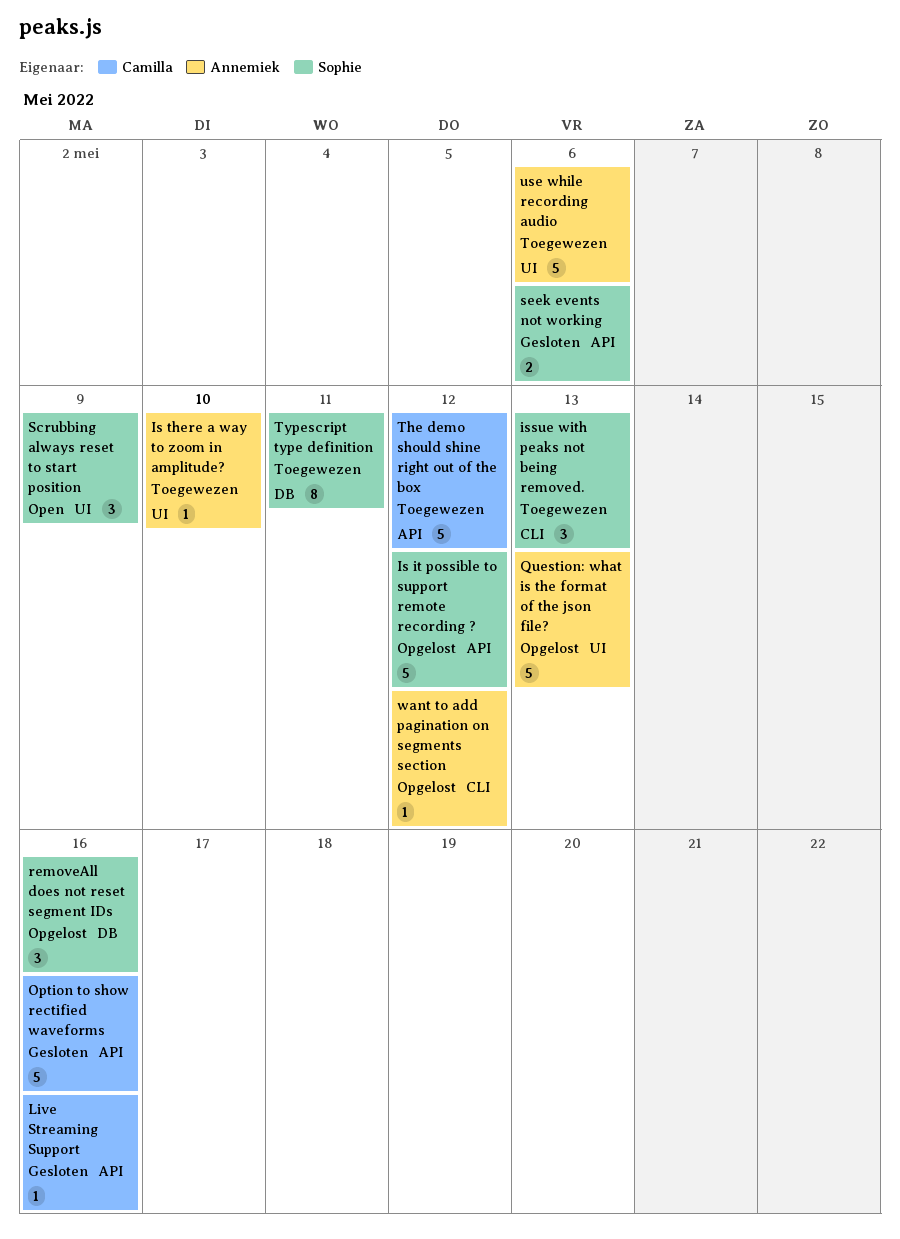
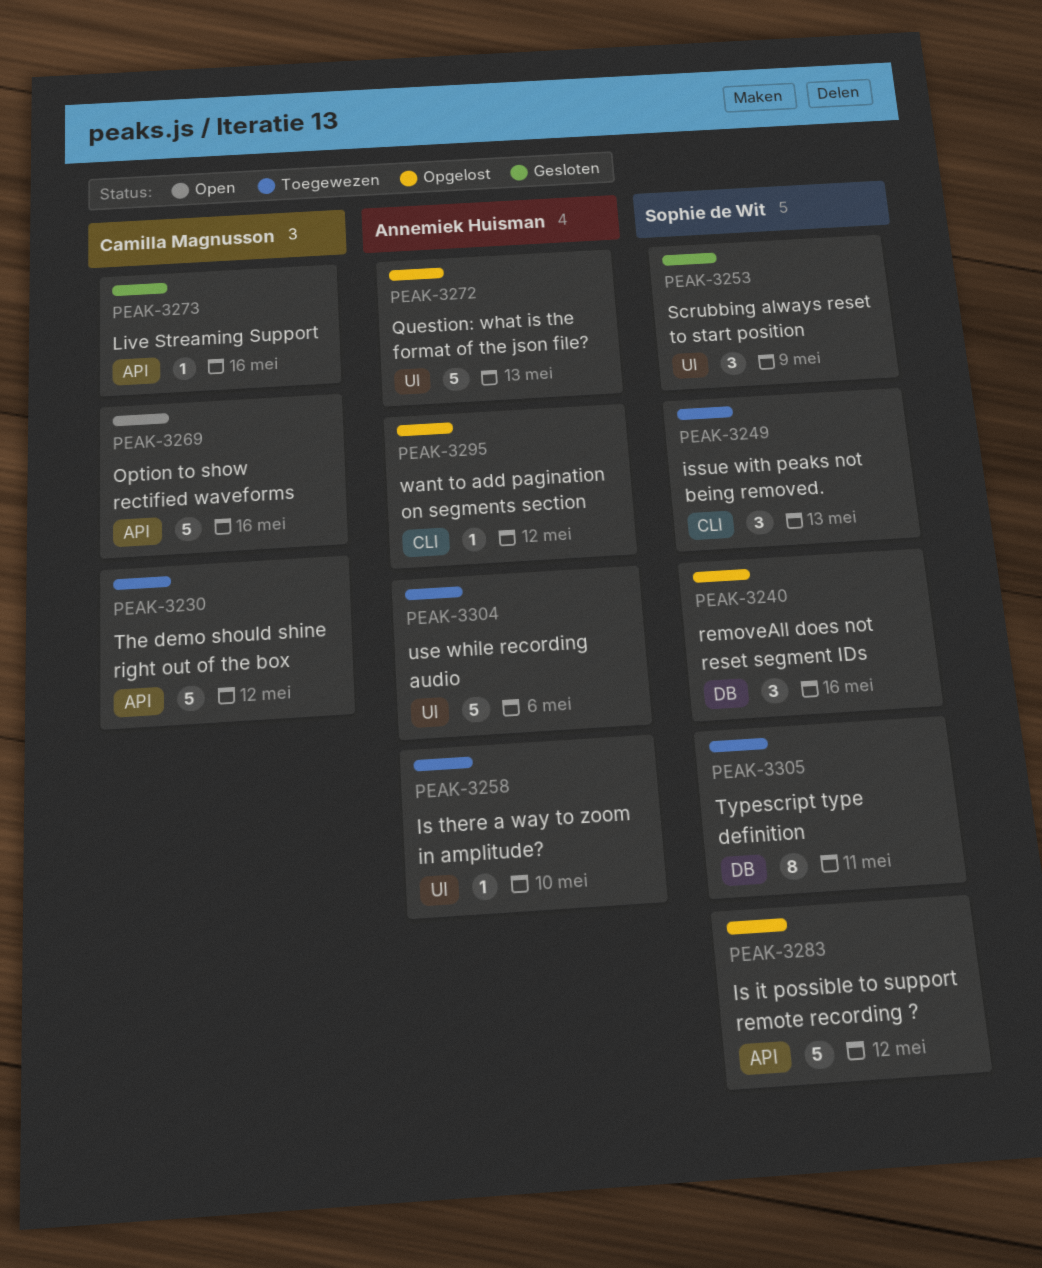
Option to show rectified waveforms, status: Gesloten -> Open
Scrubbing always reset to start position, status: Open -> Gesloten
seek events not working: present -> none

